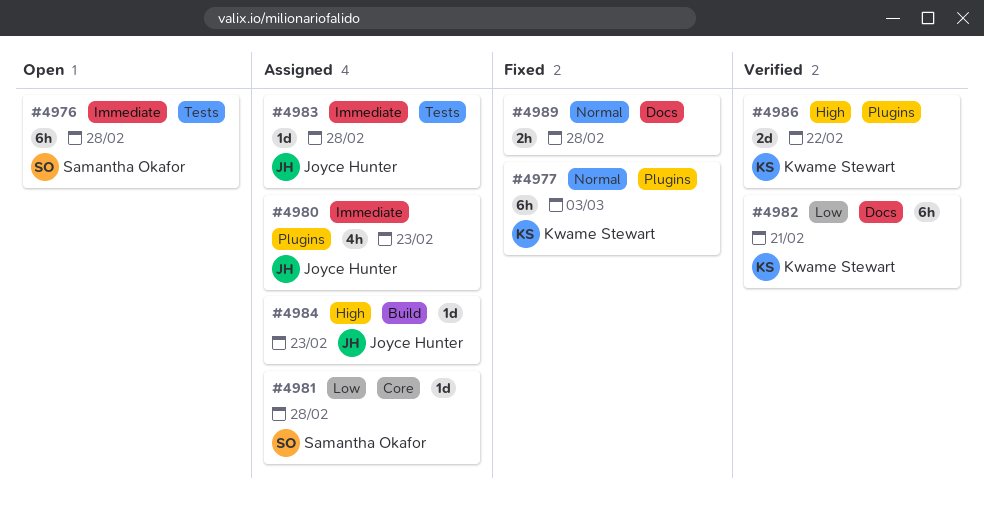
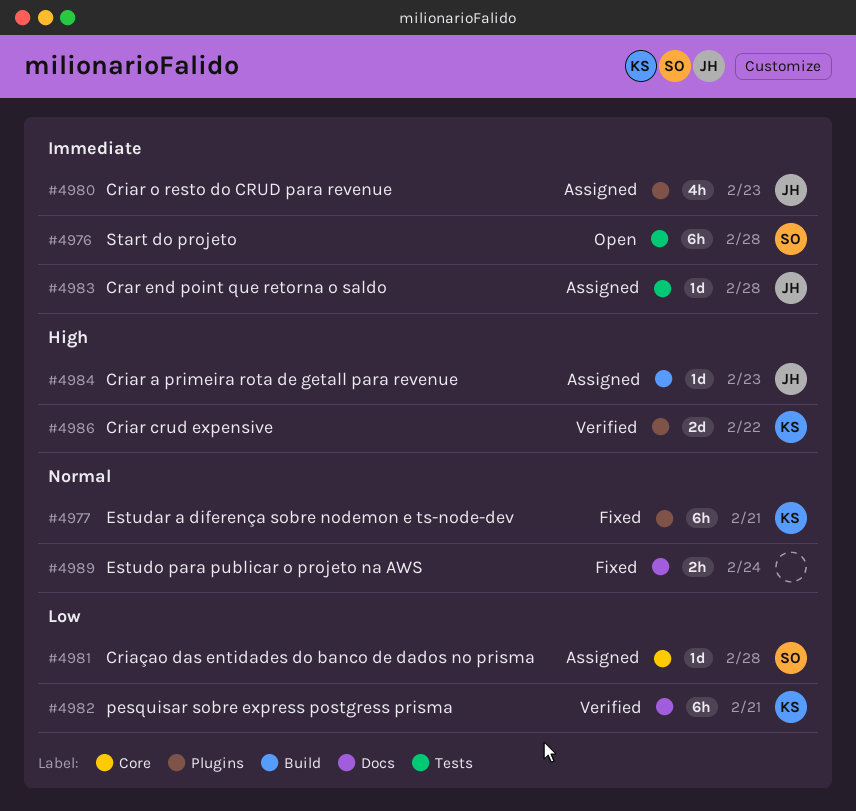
#4977, due: Mar 3 -> Feb 21
#4989, due: Feb 28 -> Feb 24

